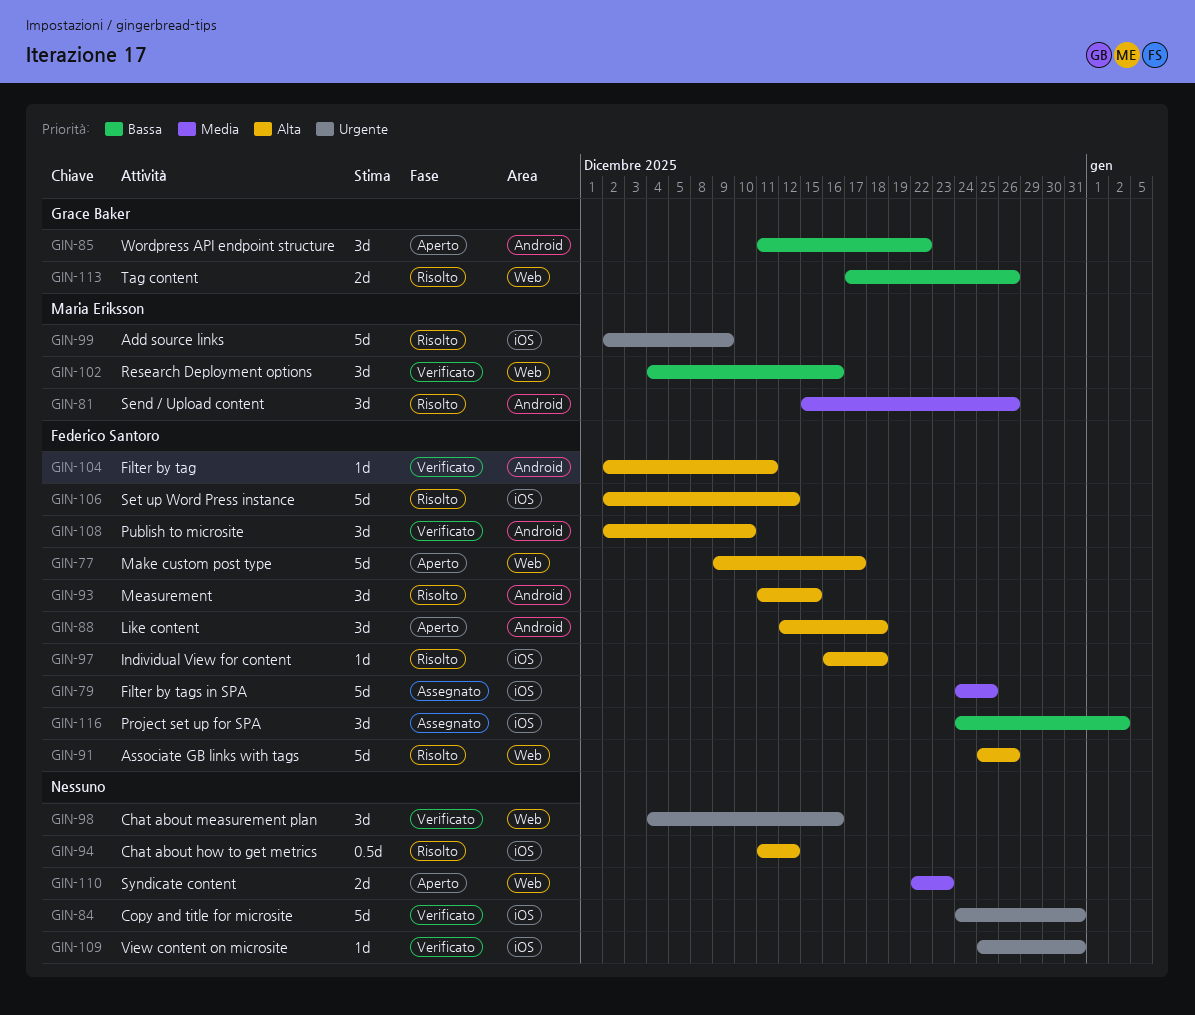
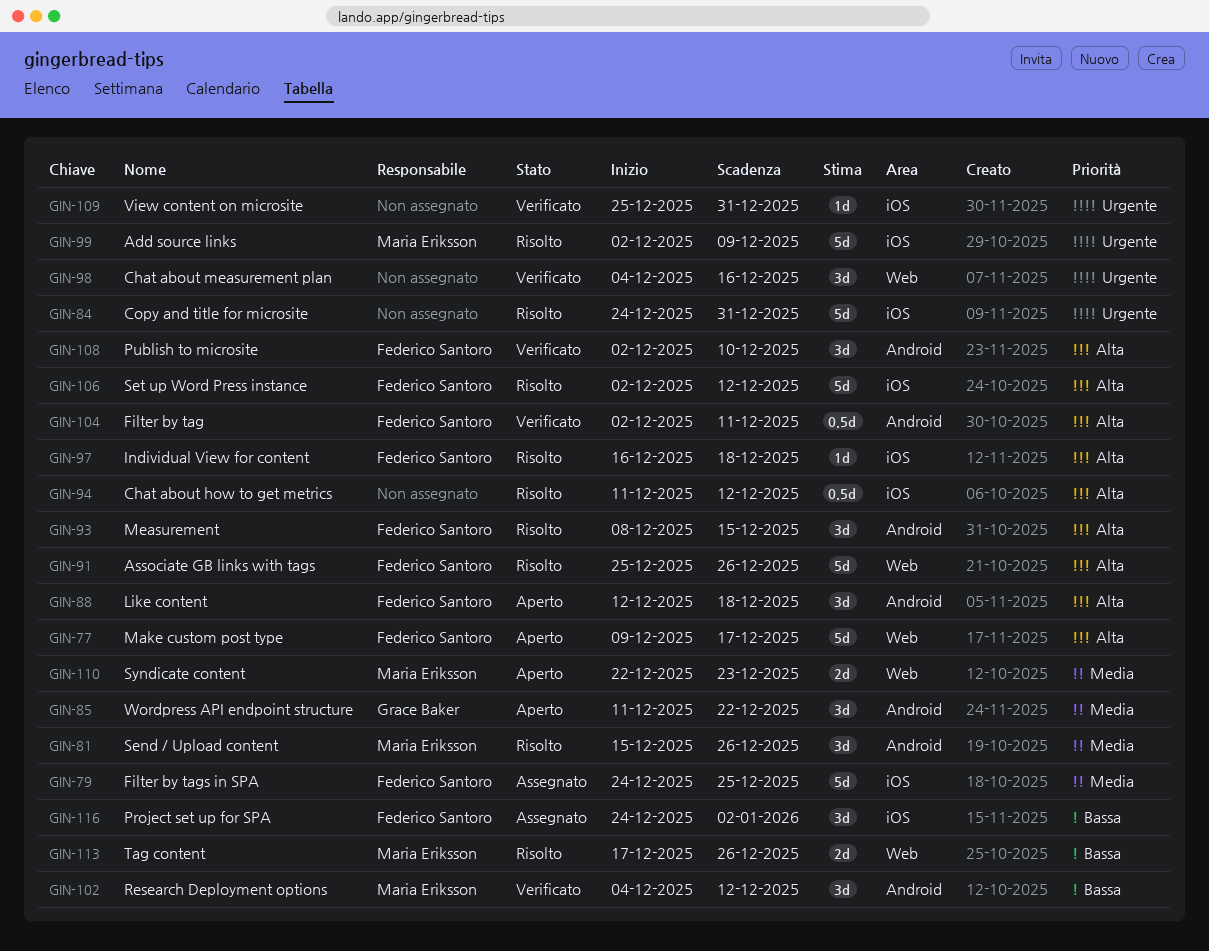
GIN-84, status: Verificato -> Risolto
GIN-85, priority: Bassa -> Media
GIN-93, start: Dec 11 -> Dec 8
GIN-102, label: Web -> Android
GIN-102, due: Dec 16 -> Dec 12
GIN-104, estimate: 1d -> 0.5d
GIN-110, owner: none -> Maria Eriksson
GIN-113, owner: Grace Baker -> Maria Eriksson

